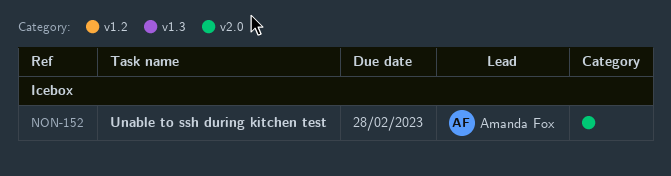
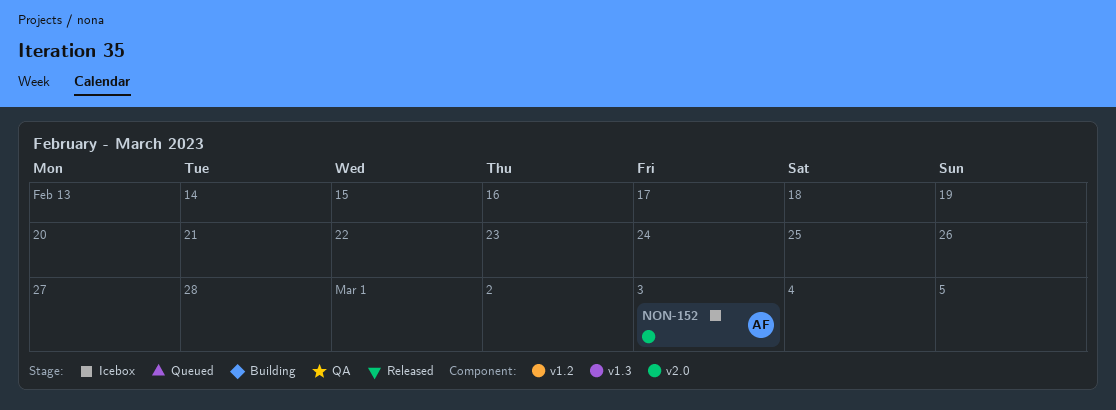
NON-152, due: Feb 28 -> Mar 3

